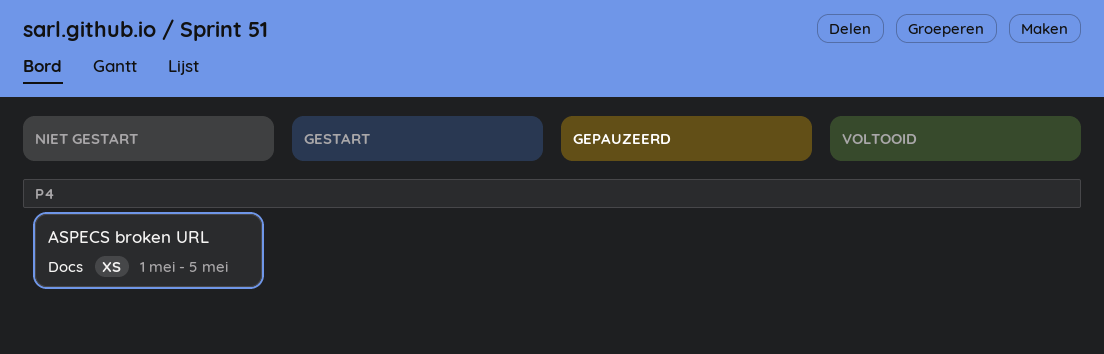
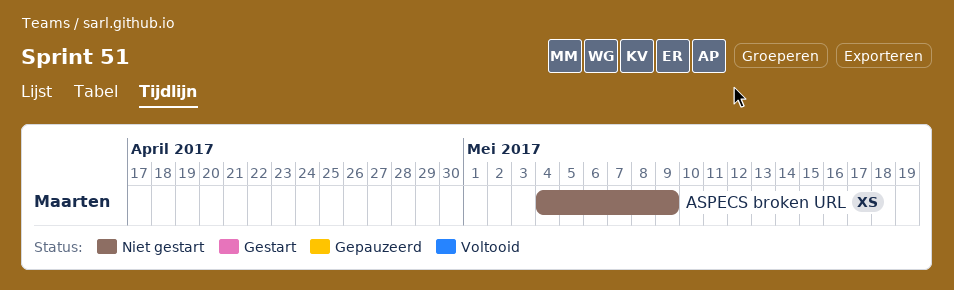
ASPECS broken URL, start: May 1 -> May 4
ASPECS broken URL, due: May 5 -> May 9

